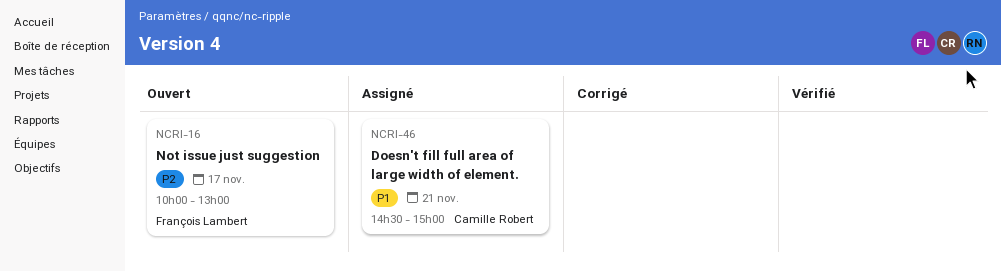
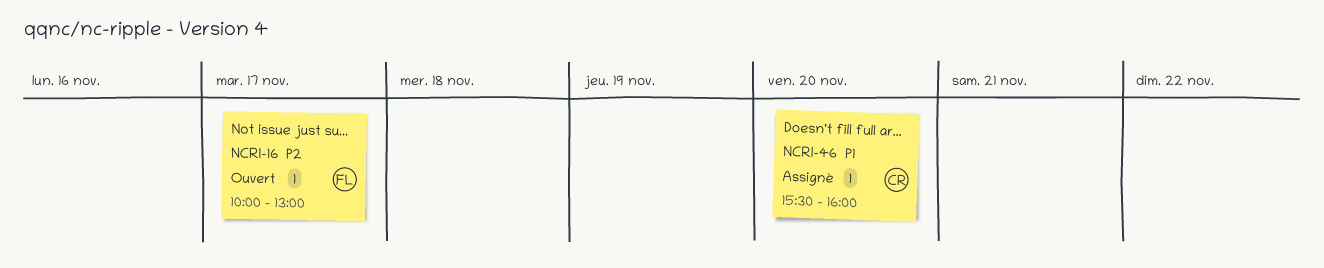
NCRI-46, day: Nov 21 -> Nov 20
NCRI-46, begins: 14:30 -> 15:30
NCRI-46, ends: 15:00 -> 16:00

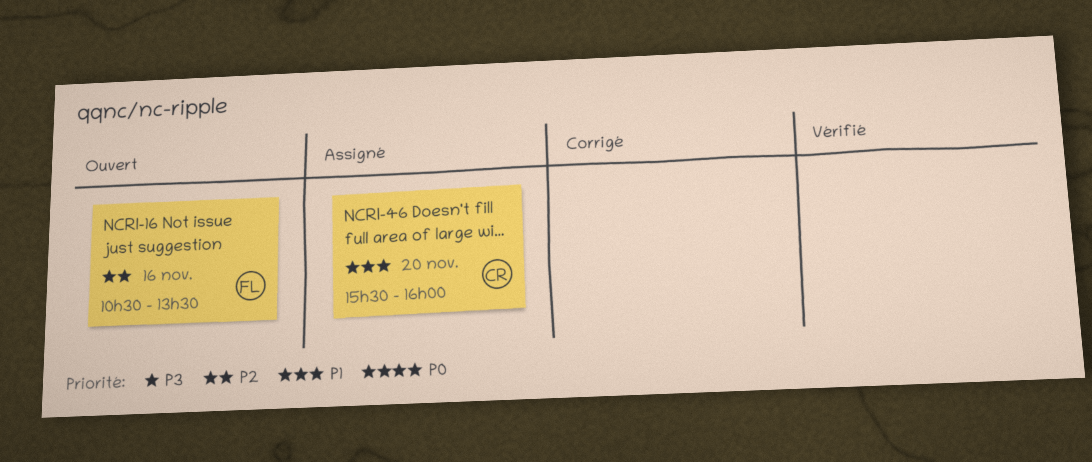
NCRI-16, day: Nov 17 -> Nov 16
NCRI-16, begins: 10:00 -> 10:30
NCRI-16, ends: 13:00 -> 13:30

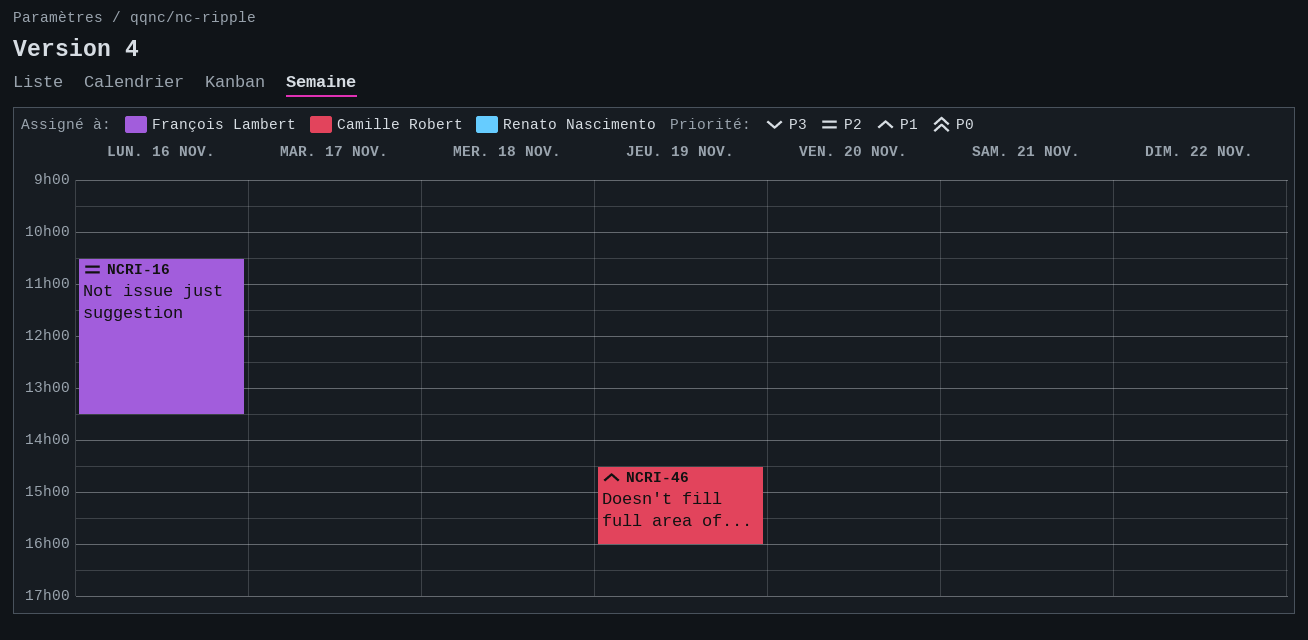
NCRI-46, day: Nov 20 -> Nov 19
NCRI-46, begins: 15:30 -> 14:30

